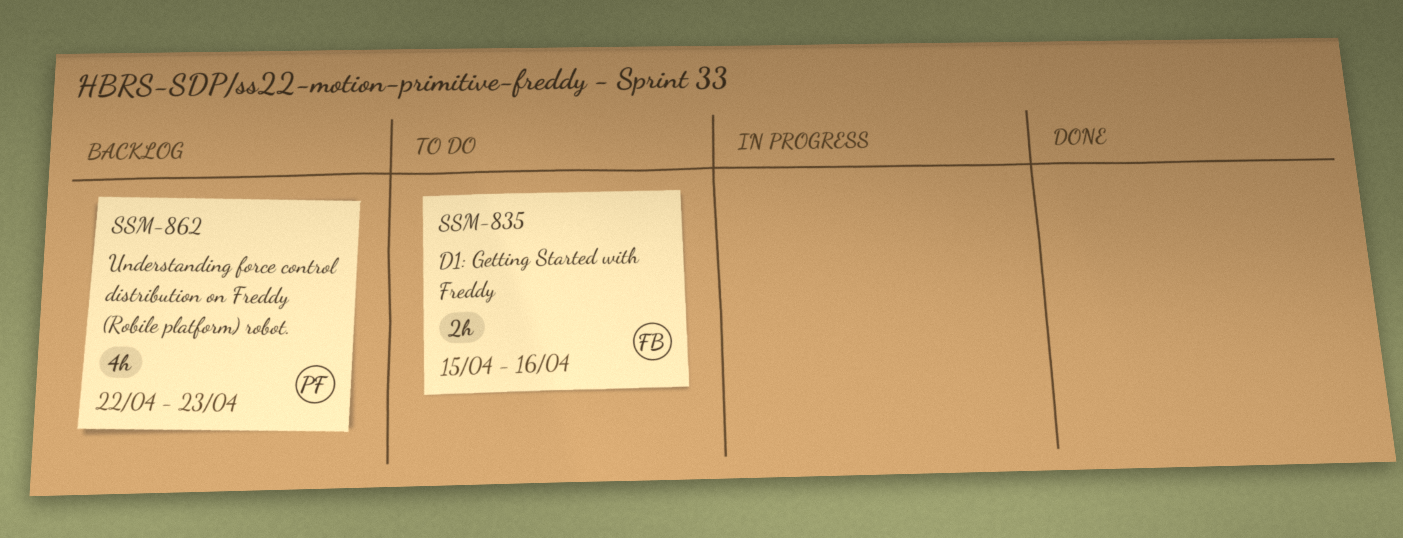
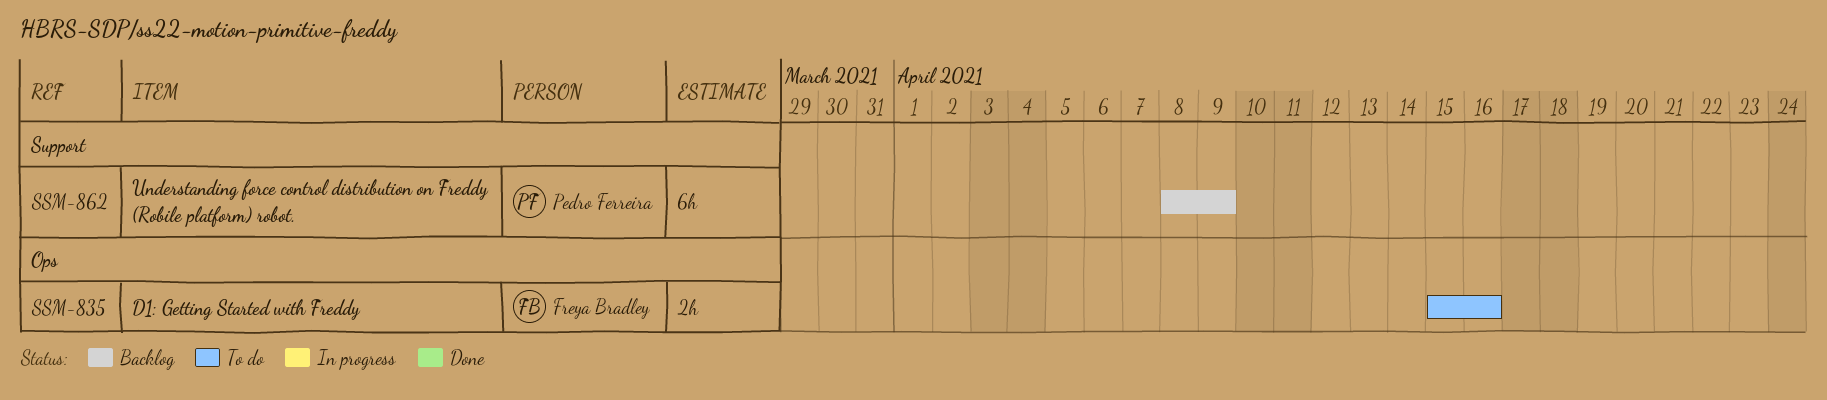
SSM-862, estimate: 4h -> 6h
SSM-862, start: Apr 22 -> Apr 8
SSM-862, due: Apr 23 -> Apr 9

